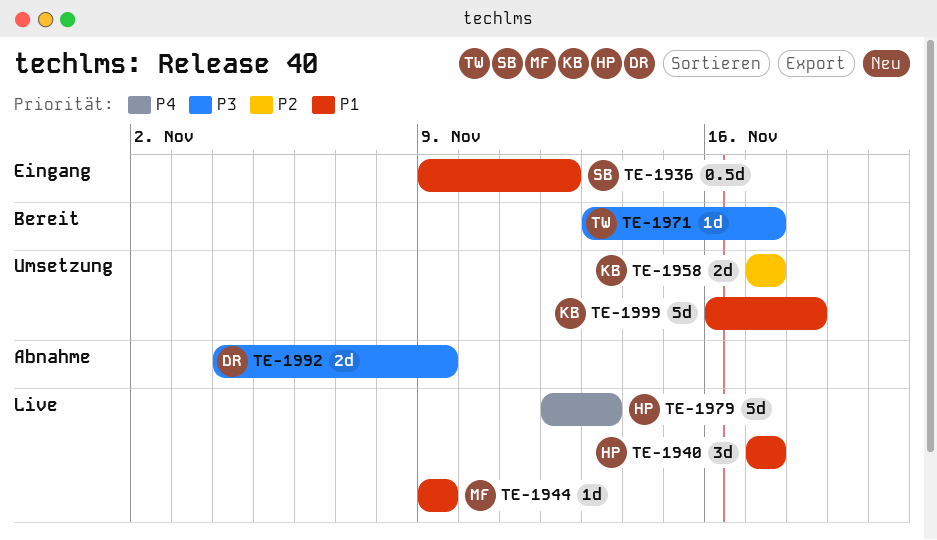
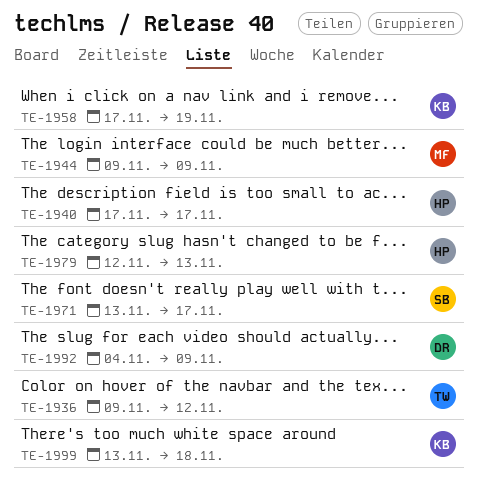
TE-1936, owner: SB -> TW
TE-1958, due: Nov 17 -> Nov 19
TE-1971, owner: TW -> SB
TE-1999, start: Nov 16 -> Nov 13

